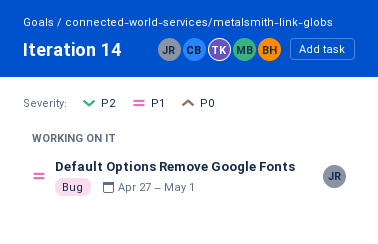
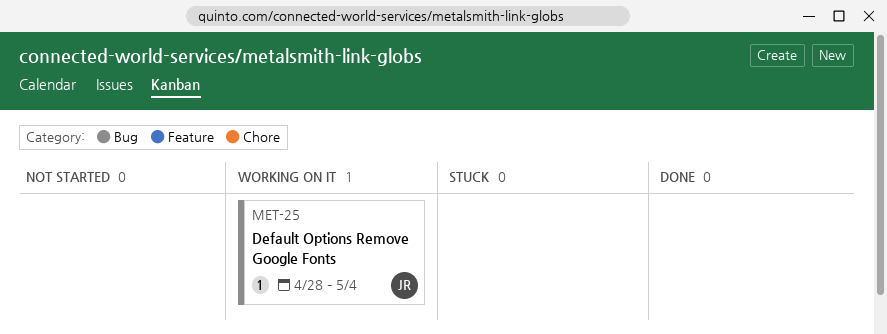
Default Options Remove Google Fonts, start: Apr 27 -> Apr 28
Default Options Remove Google Fonts, due: May 1 -> May 4

